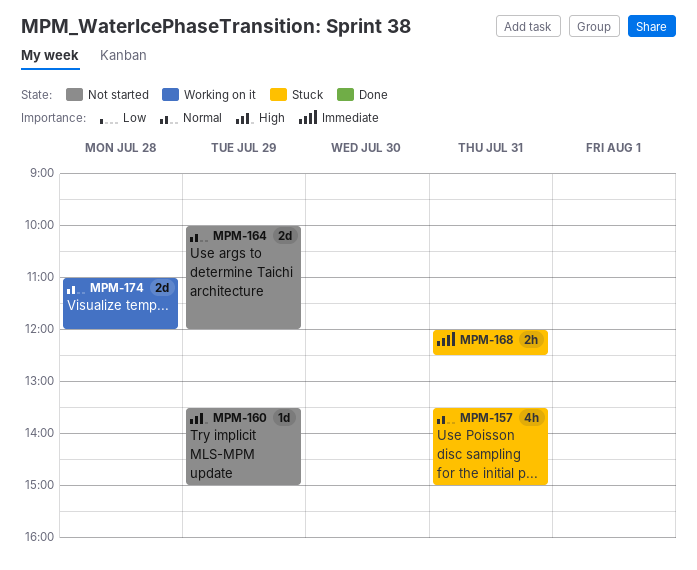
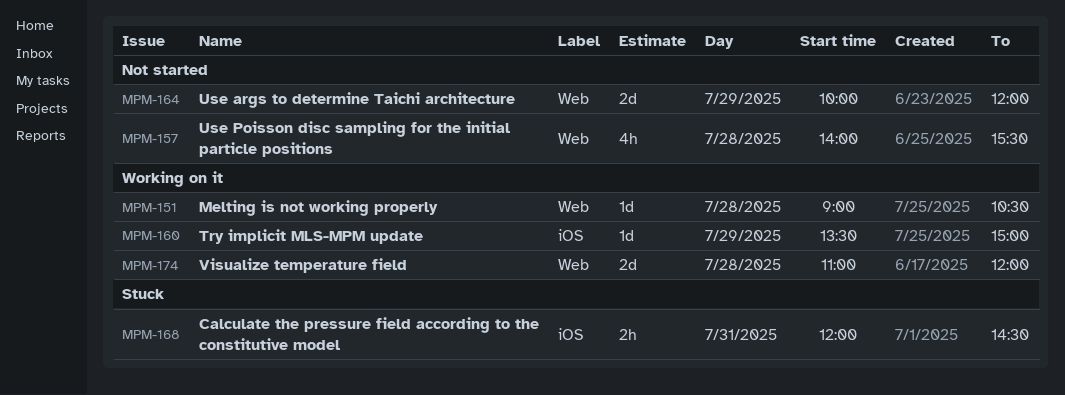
MPM-151: none -> present
MPM-157, status: Stuck -> Not started
MPM-157, day: Jul 31 -> Jul 28
MPM-157, begins: 13:30 -> 14:00
MPM-157, ends: 15:00 -> 15:30
MPM-160, status: Not started -> Working on it
MPM-168, ends: 12:30 -> 14:30

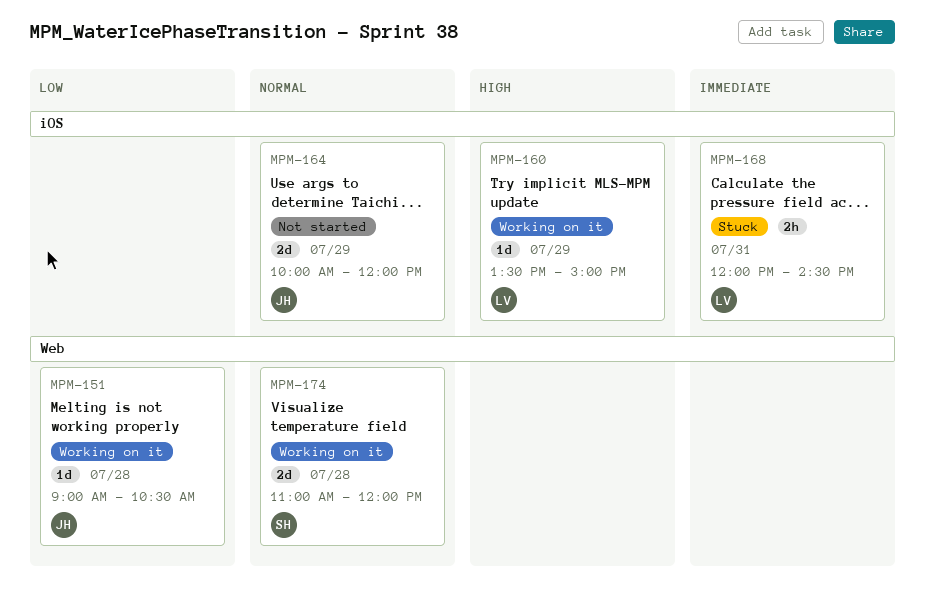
MPM-157: present -> none
MPM-164, label: Web -> iOS

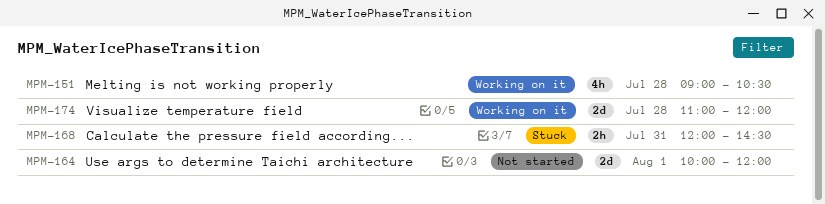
MPM-151, estimate: 1d -> 4h
MPM-160: present -> none
MPM-164, day: Jul 29 -> Aug 1

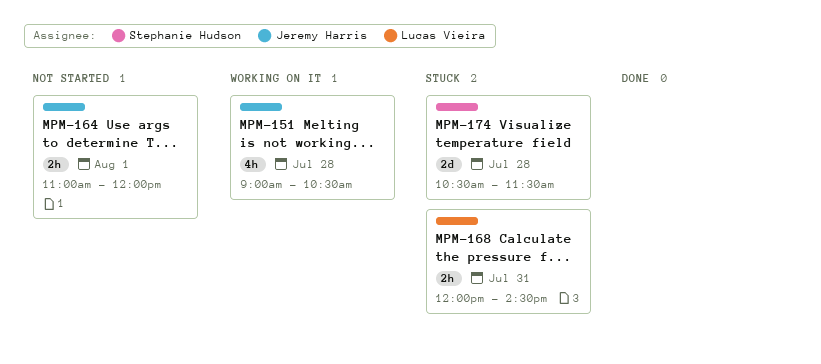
MPM-164, estimate: 2d -> 2h
MPM-164, begins: 10:00 -> 11:00
MPM-174, status: Working on it -> Stuck
MPM-174, begins: 11:00 -> 10:30
MPM-174, ends: 12:00 -> 11:30

